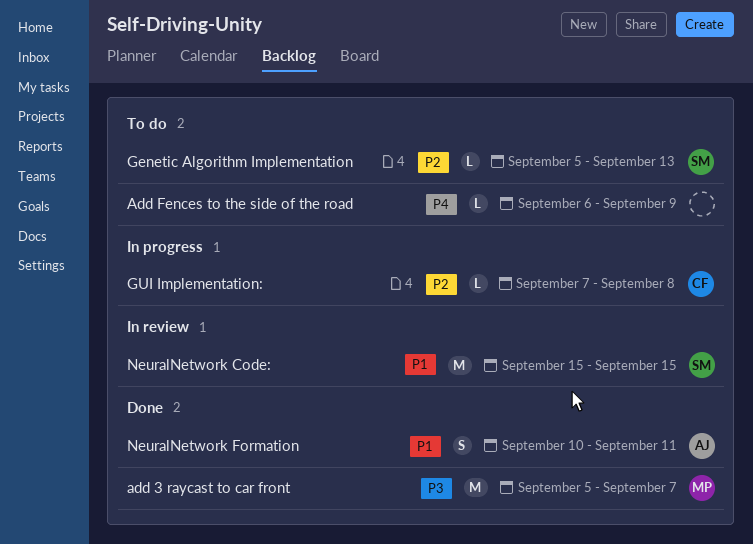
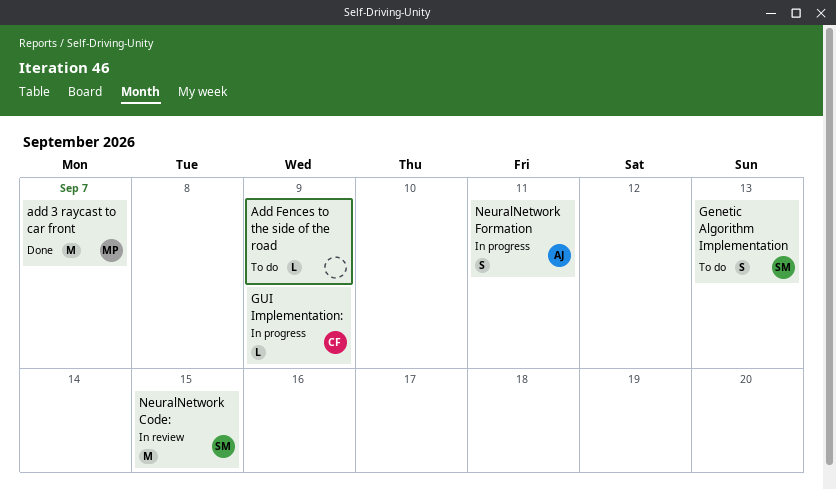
Genetic Algorithm Implementation, estimate: L -> S
GUI Implementation:, due: Sep 8 -> Sep 9
NeuralNetwork Formation, status: Done -> In progress

